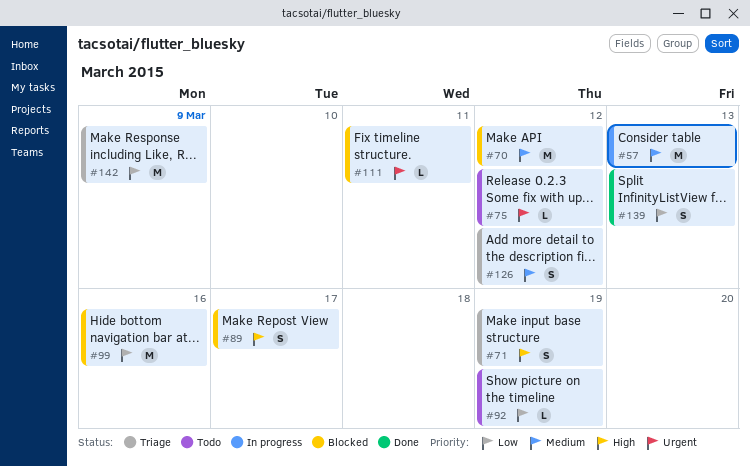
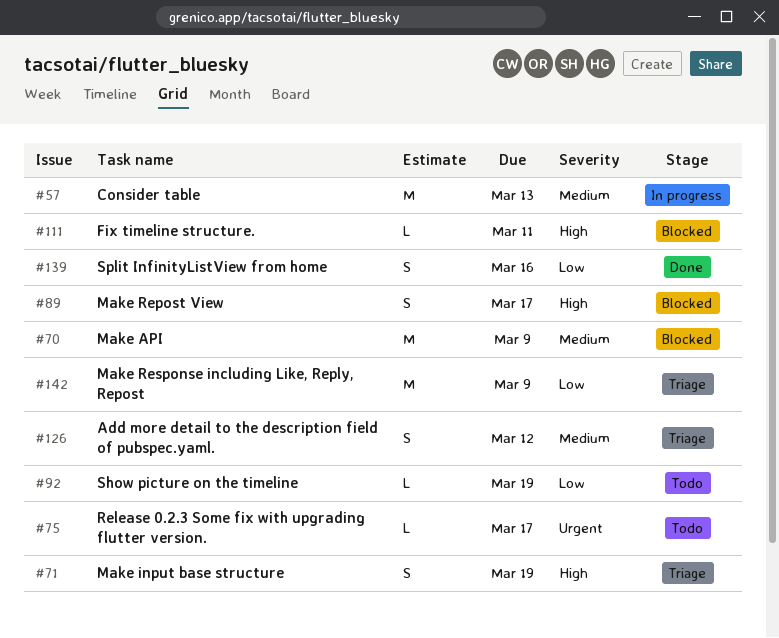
#70, due: Mar 12 -> Mar 9
#75, due: Mar 12 -> Mar 17
#99: present -> none
#111, priority: Urgent -> High
#139, due: Mar 13 -> Mar 16

